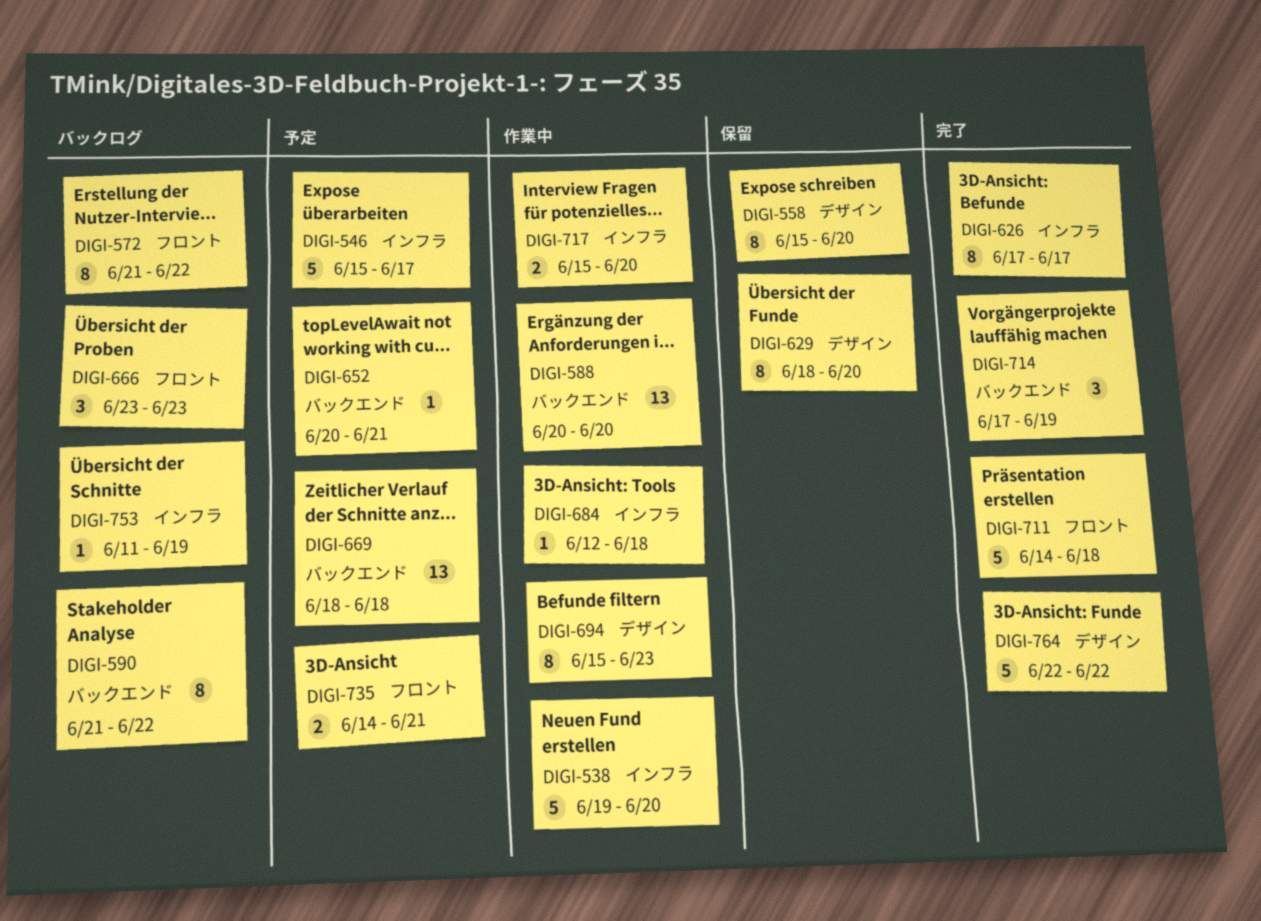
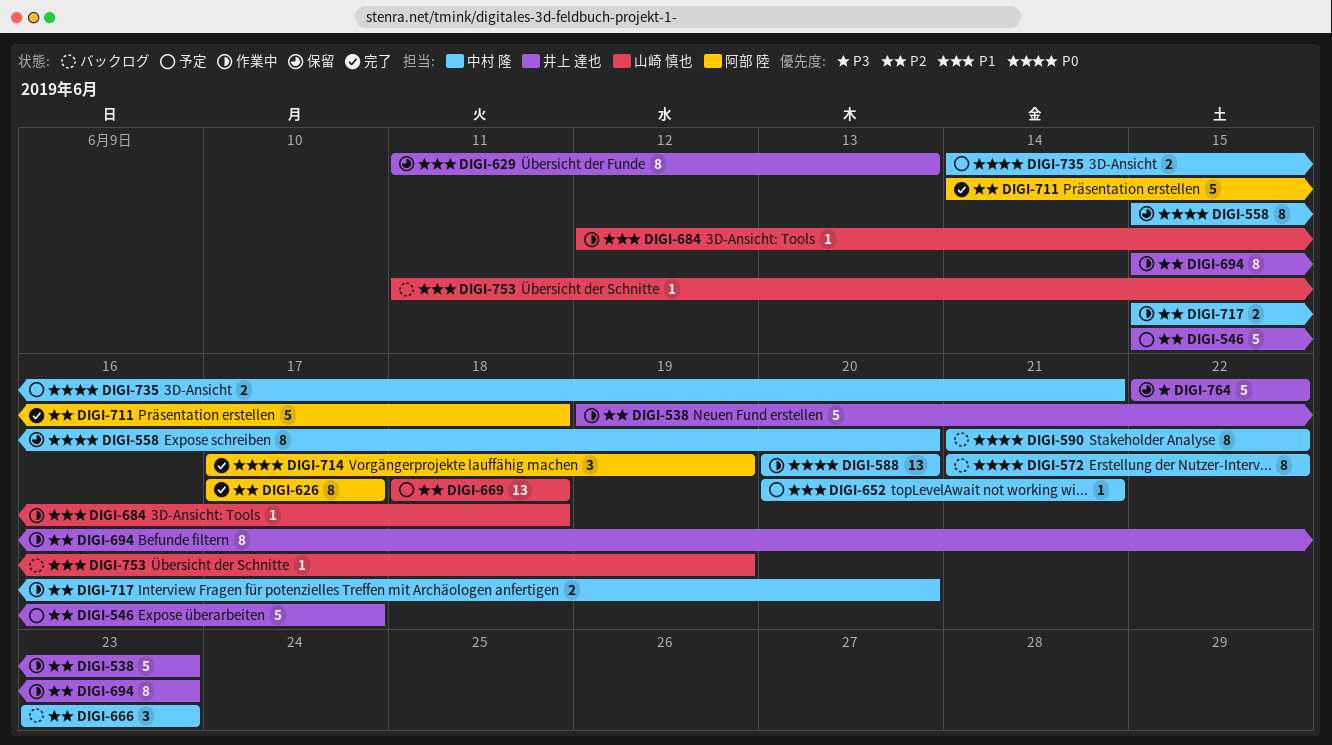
DIGI-538, due: Jun 20 -> Jun 23
DIGI-629, start: Jun 18 -> Jun 11
DIGI-629, due: Jun 20 -> Jun 13
DIGI-764, status: 完了 -> 保留

